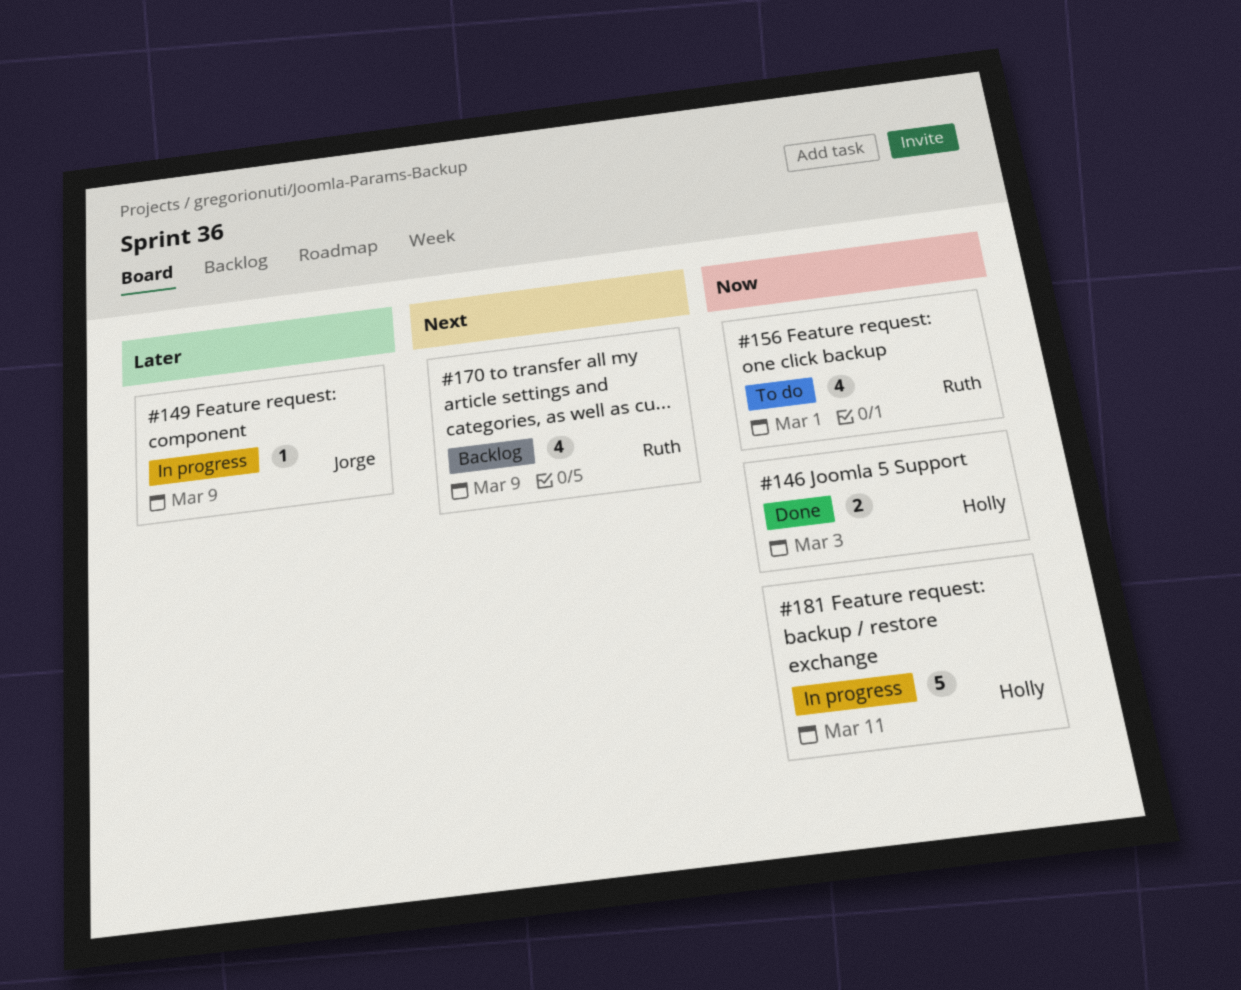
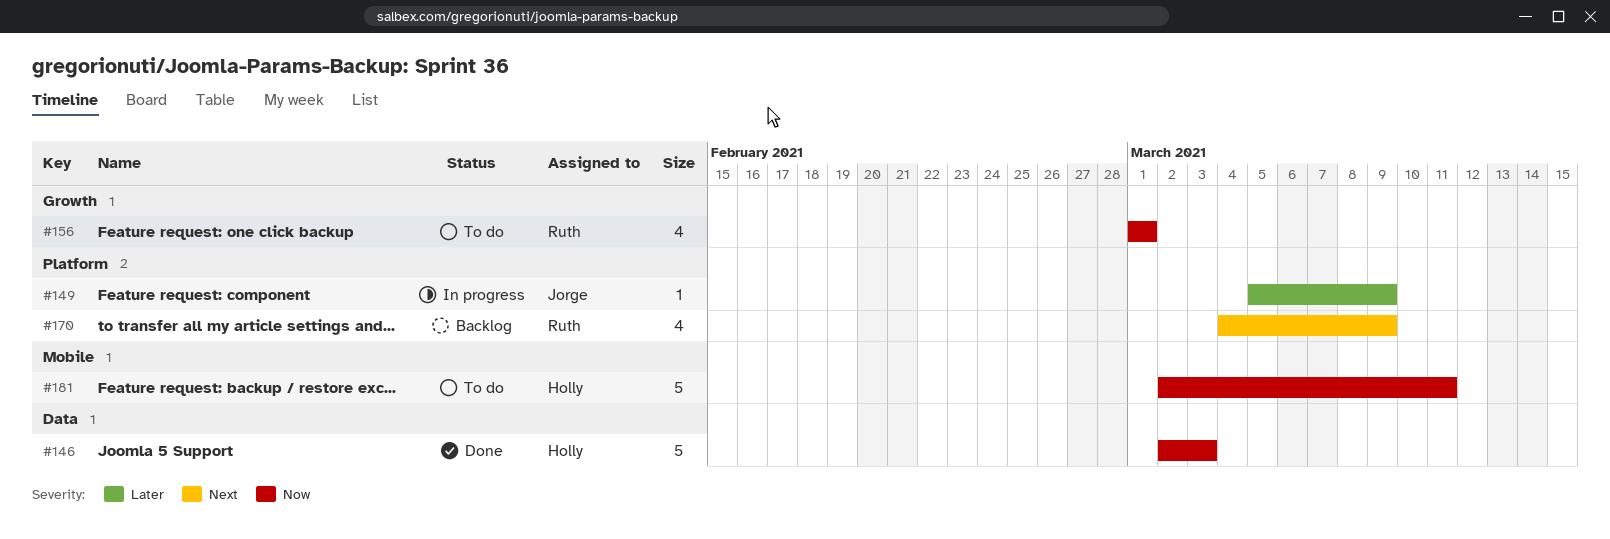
#146, estimate: 2 -> 5
#181, status: In progress -> To do

